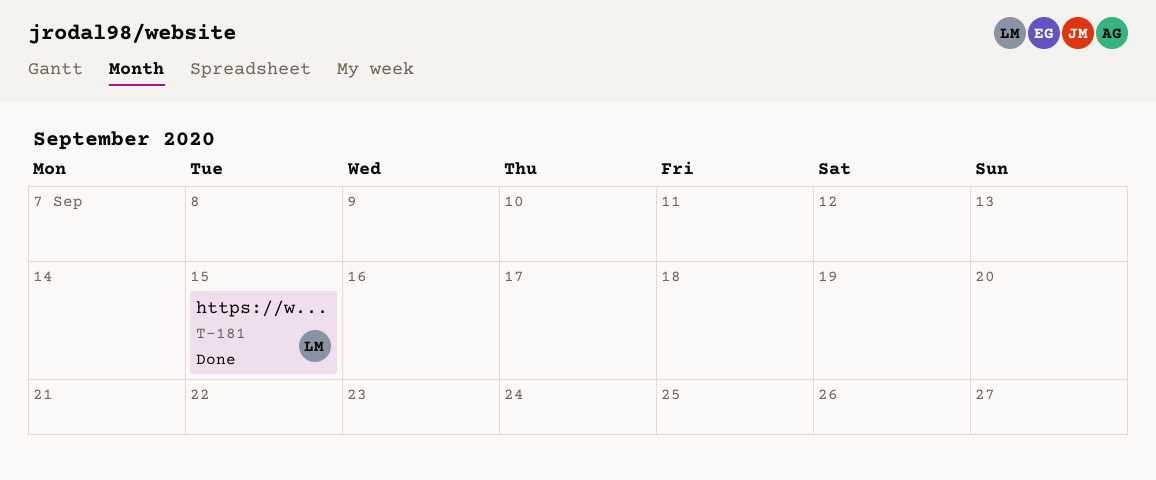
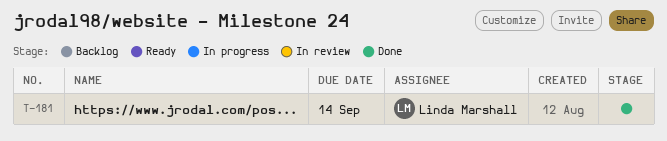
T-181, due: Sep 15 -> Sep 14

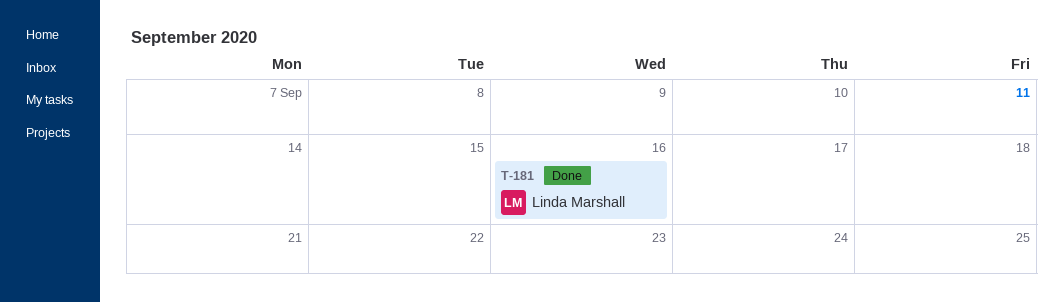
T-181, due: Sep 14 -> Sep 16

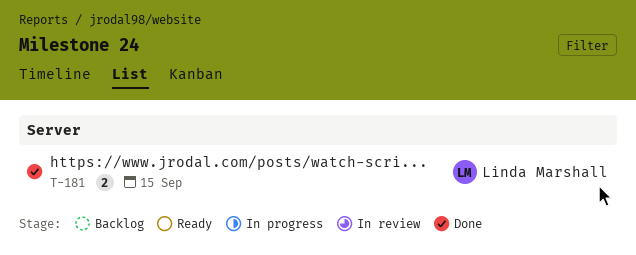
T-181, due: Sep 16 -> Sep 15

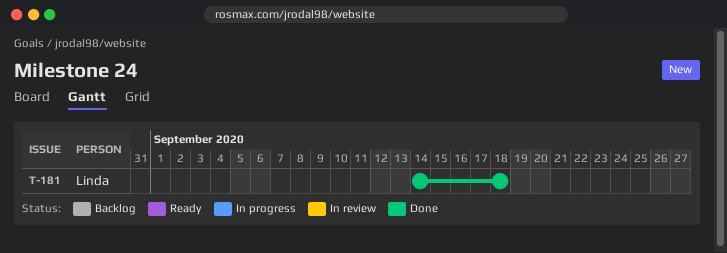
T-181, due: Sep 15 -> Sep 18

